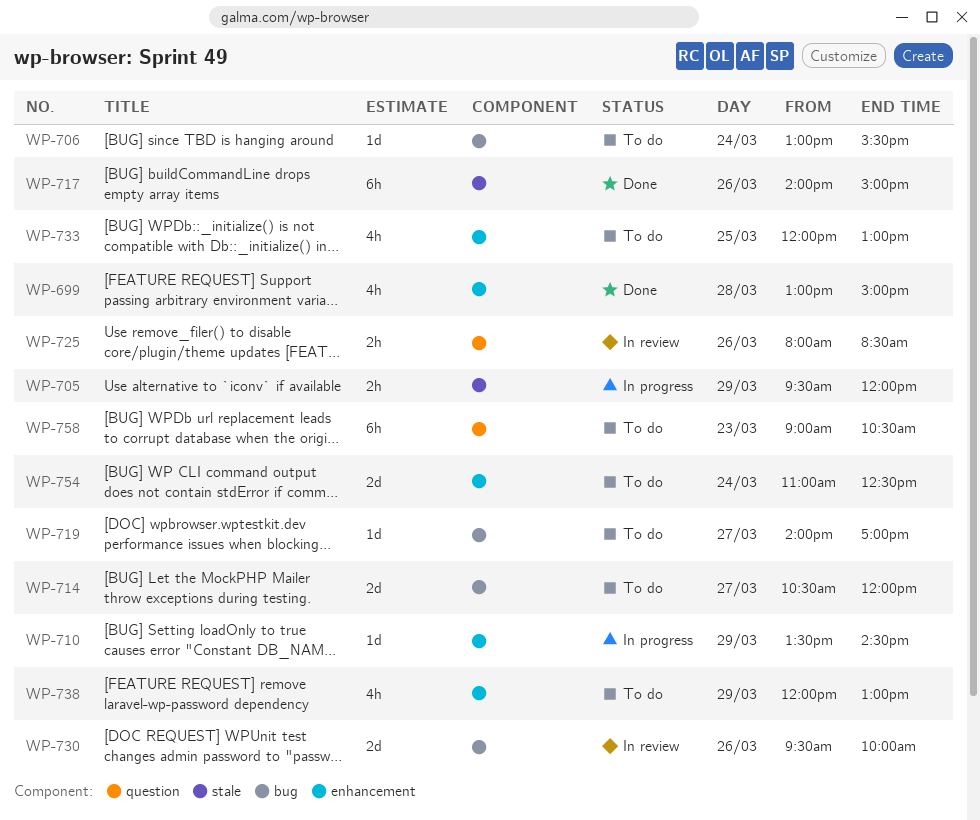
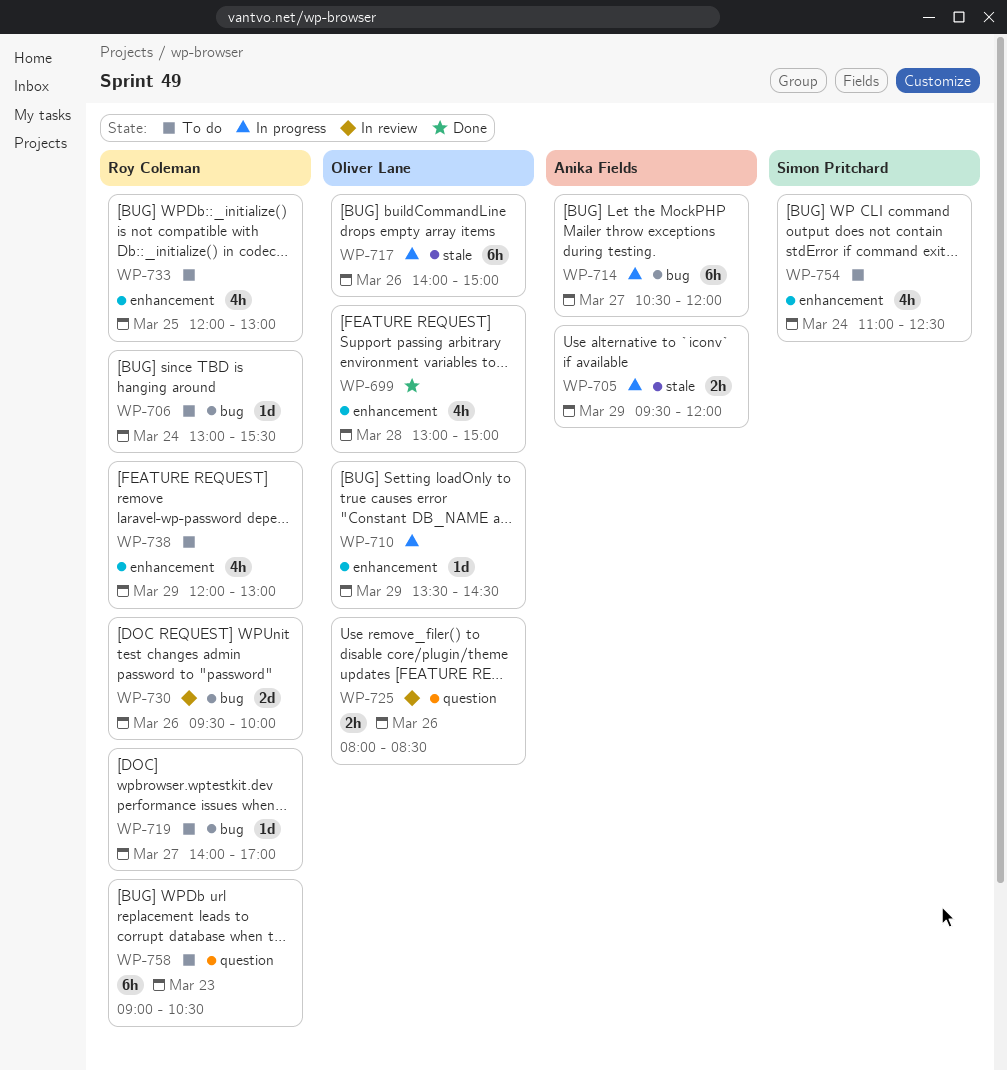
WP-714, status: To do -> In progress
WP-714, estimate: 2d -> 6h
WP-717, status: Done -> In progress
WP-754, estimate: 2d -> 4h

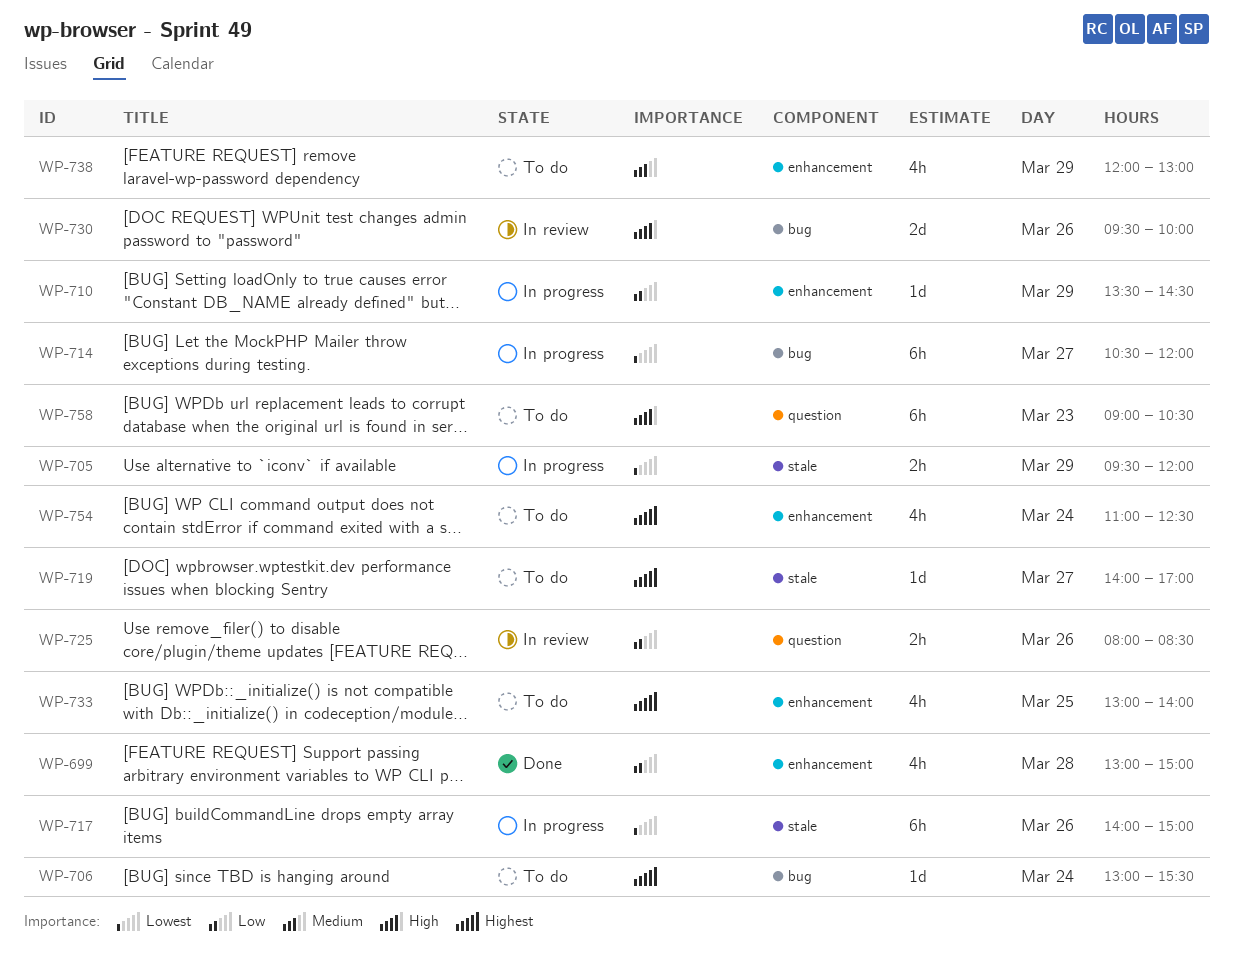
WP-719, label: bug -> stale
WP-733, begins: 12:00 -> 13:00
WP-733, ends: 13:00 -> 14:00

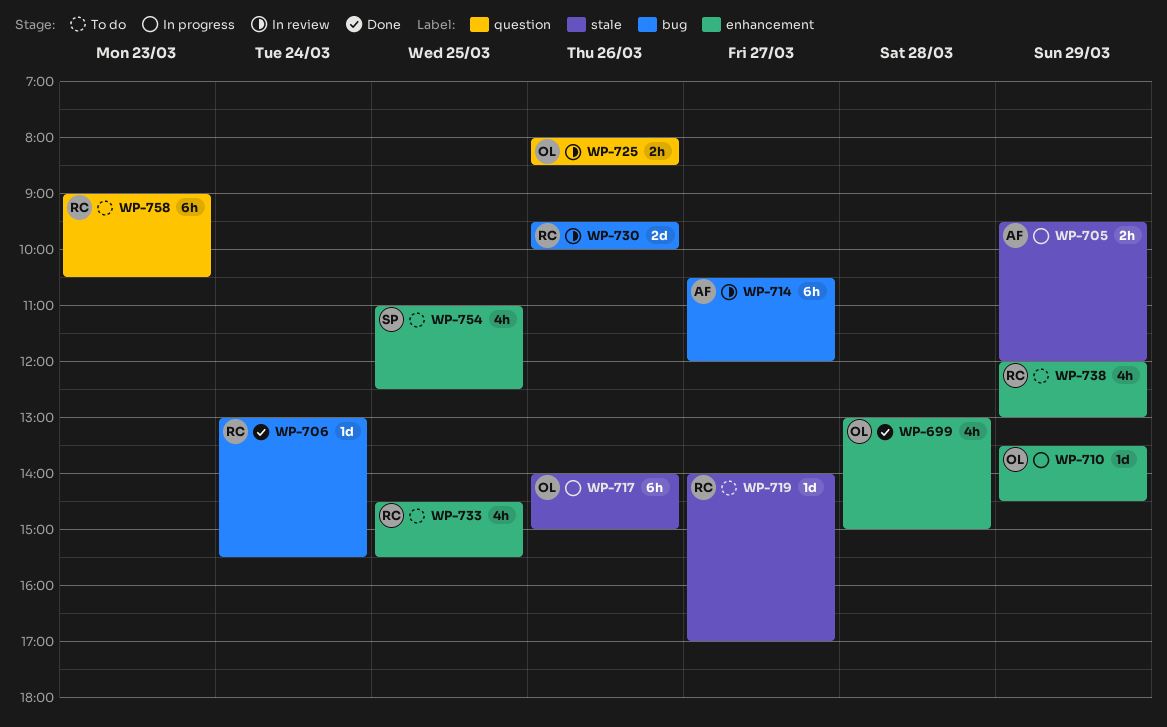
WP-706, status: To do -> Done
WP-714, status: In progress -> In review
WP-733, begins: 13:00 -> 14:30
WP-733, ends: 14:00 -> 15:30
WP-754, day: Mar 24 -> Mar 25

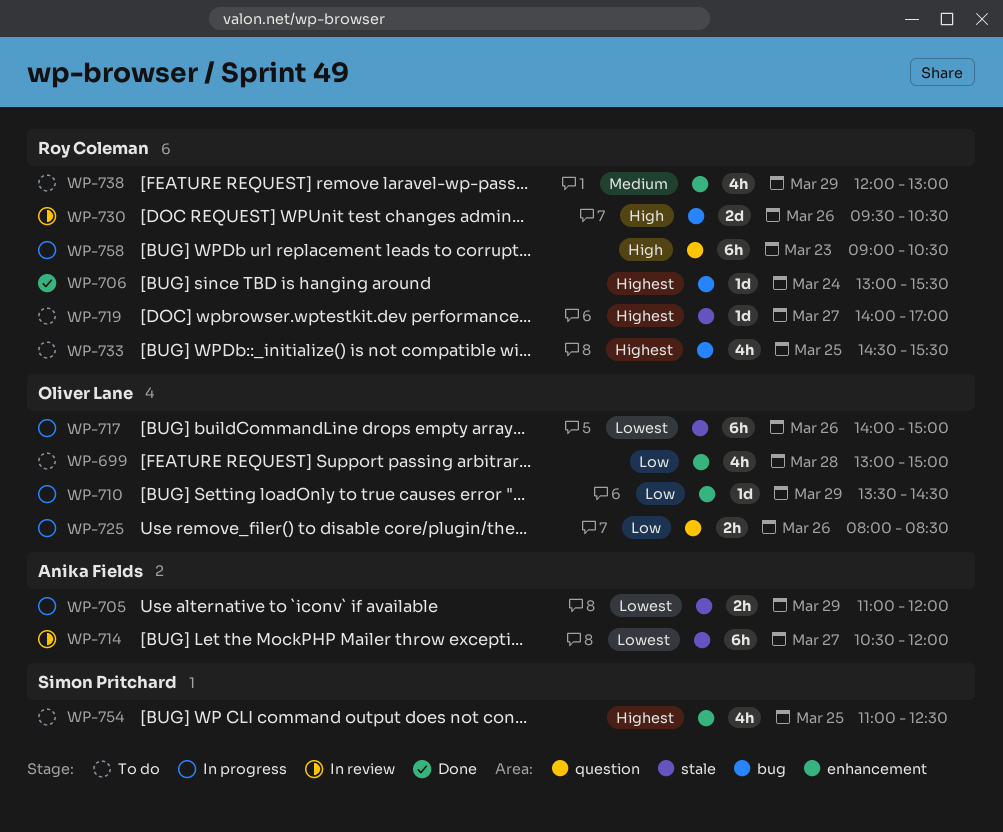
WP-699, status: Done -> To do
WP-705, begins: 09:30 -> 11:00
WP-714, label: bug -> stale
WP-725, status: In review -> In progress
WP-730, ends: 10:00 -> 10:30
WP-733, label: enhancement -> bug
WP-758, status: To do -> In progress

